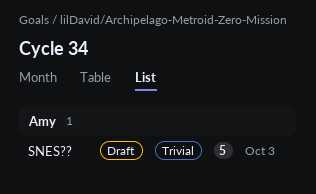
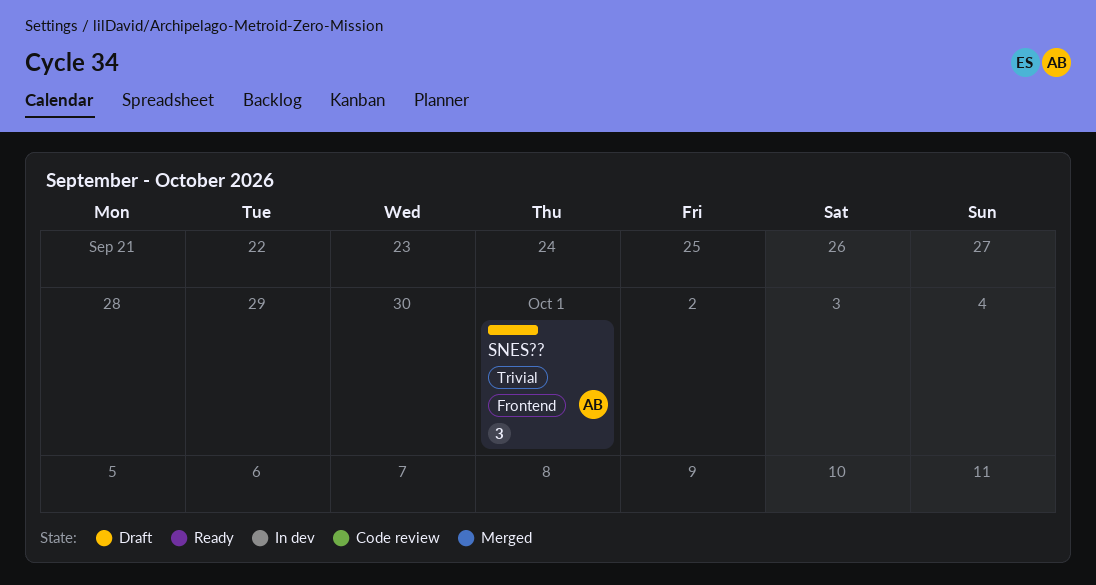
SNES??, estimate: 5 -> 3
SNES??, due: Oct 3 -> Oct 1

